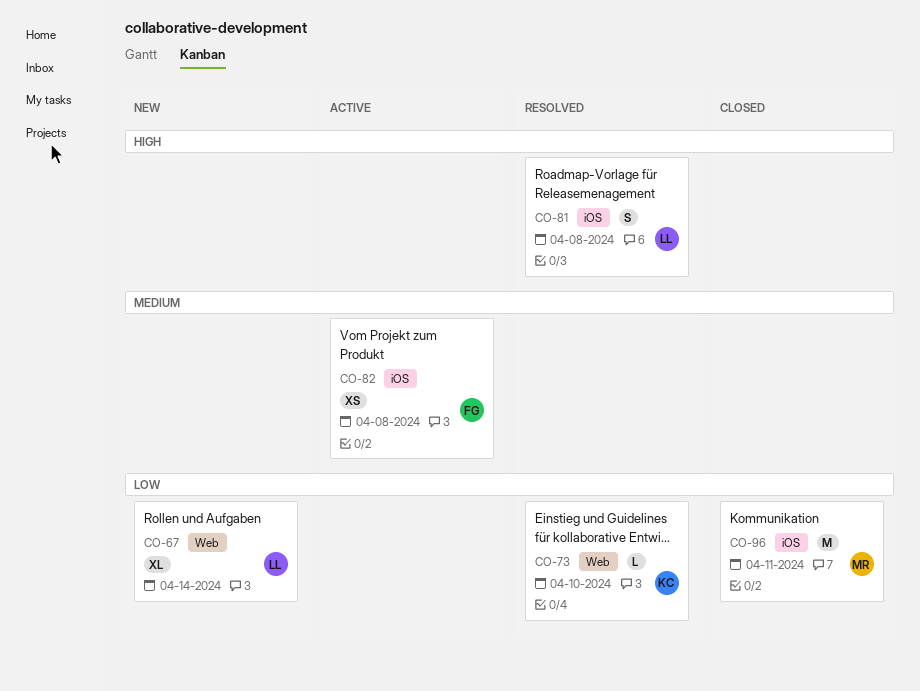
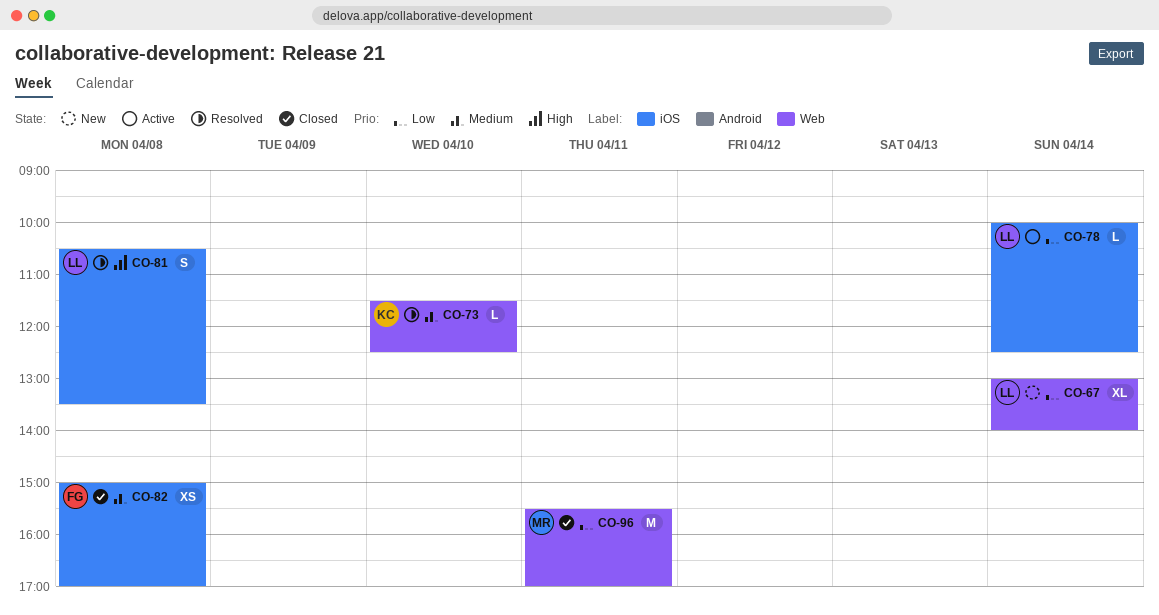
CO-73, priority: Low -> Medium
CO-78: none -> present
CO-82, status: Active -> Closed
CO-96, label: iOS -> Web

